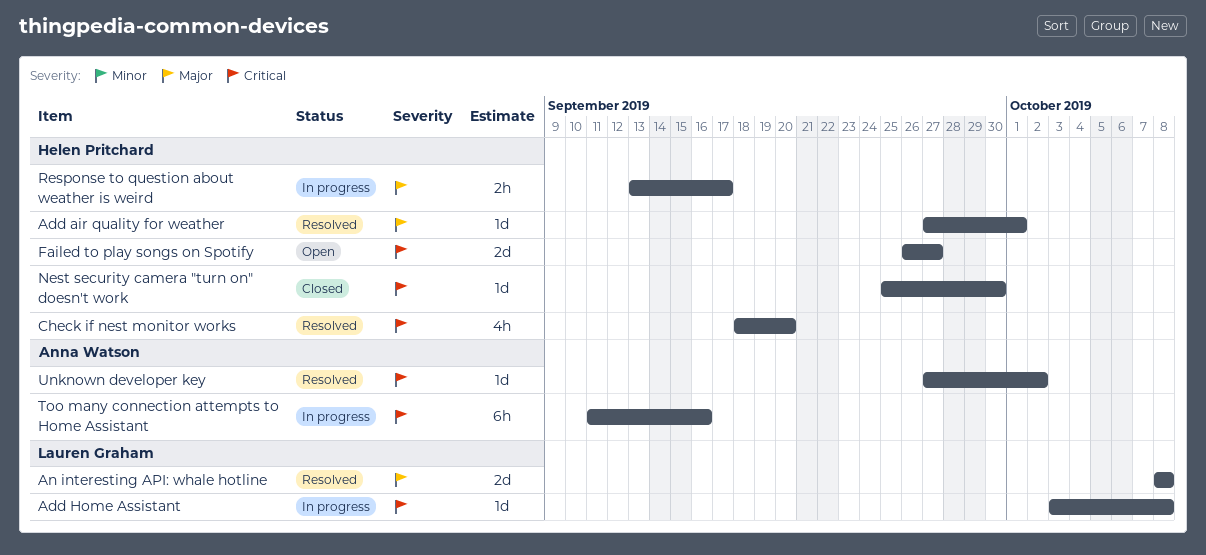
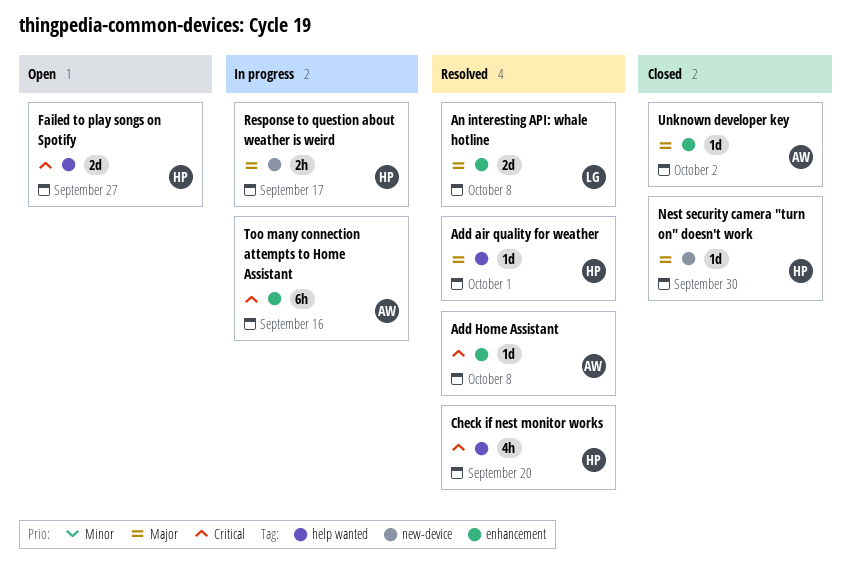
Add Home Assistant, status: In progress -> Resolved
Add Home Assistant, owner: Lauren Graham -> Anna Watson
Nest security camera "turn on" doesn't work, priority: Critical -> Major
Unknown developer key, status: Resolved -> Closed
Unknown developer key, priority: Critical -> Major

